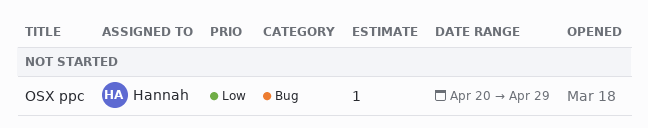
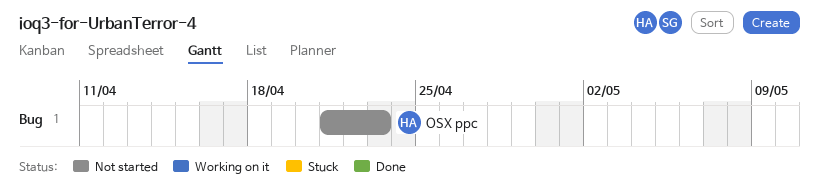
OSX ppc, start: Apr 20 -> Apr 21
OSX ppc, due: Apr 29 -> Apr 23

